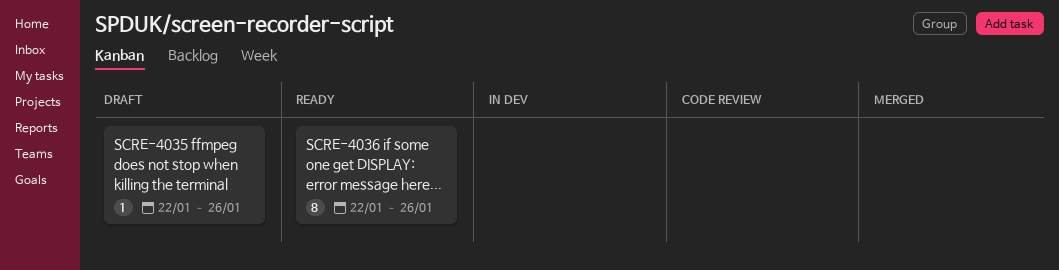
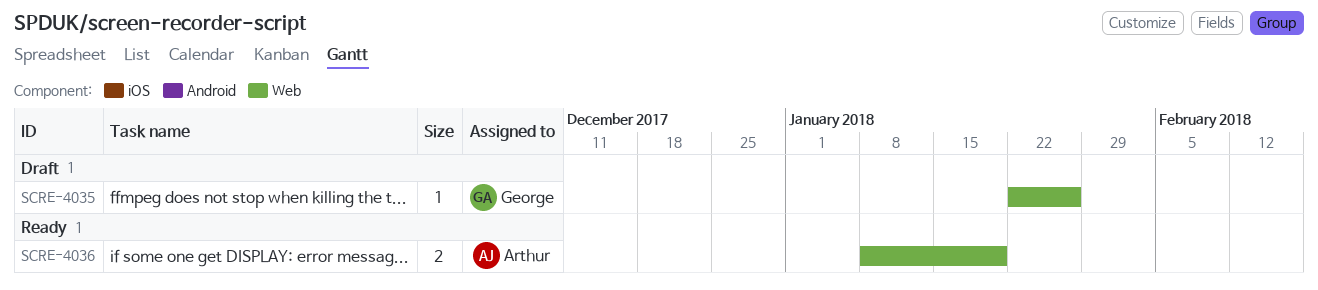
SCRE-4036, estimate: 8 -> 2
SCRE-4036, start: Jan 22 -> Jan 8
SCRE-4036, due: Jan 26 -> Jan 19

